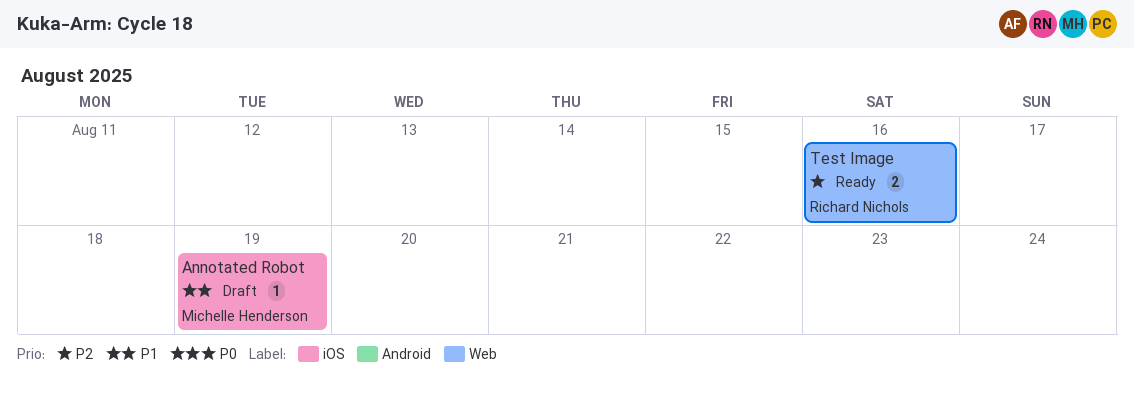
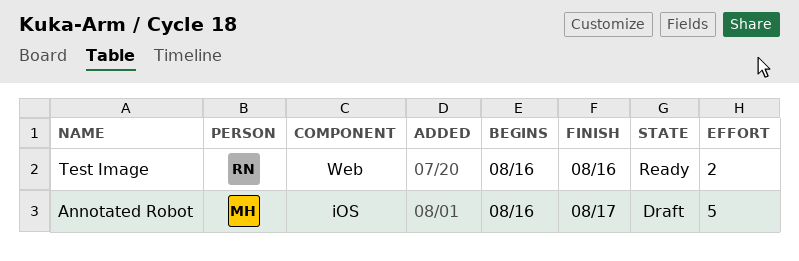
Annotated Robot, estimate: 1 -> 5
Annotated Robot, due: Aug 19 -> Aug 17

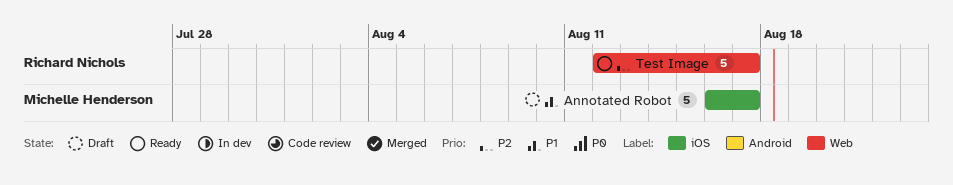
Test Image, estimate: 2 -> 5
Test Image, start: Aug 16 -> Aug 12
Test Image, due: Aug 16 -> Aug 17

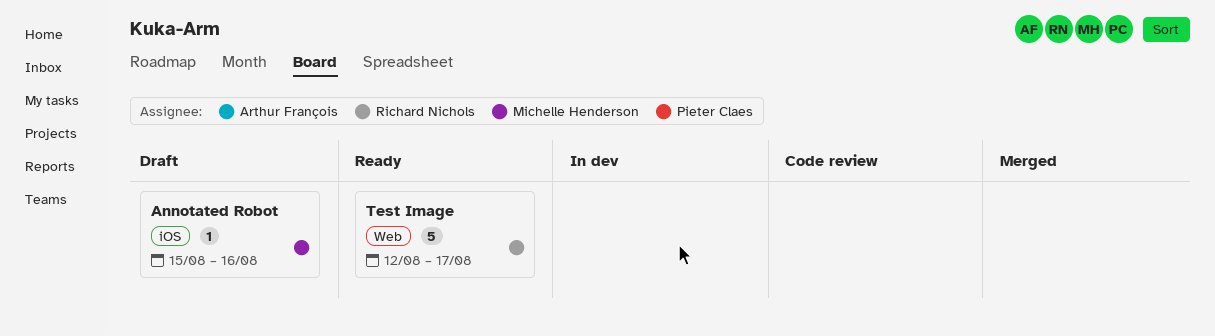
Annotated Robot, estimate: 5 -> 1
Annotated Robot, start: Aug 16 -> Aug 15
Annotated Robot, due: Aug 17 -> Aug 16

